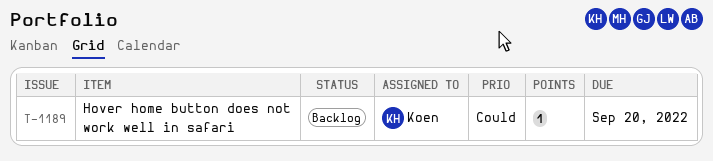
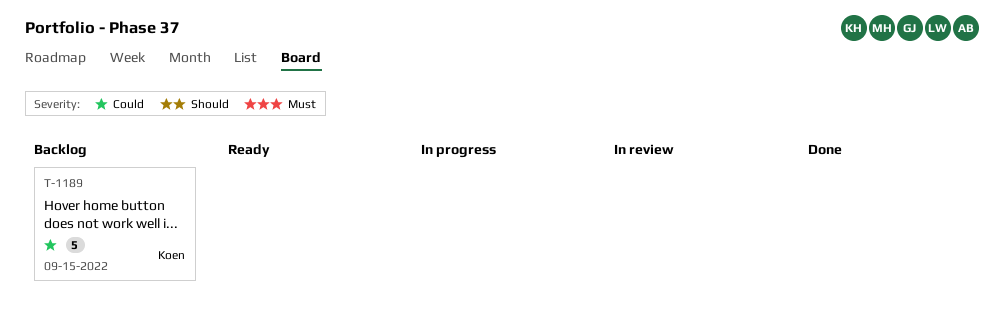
T-1189, estimate: 1 -> 5
T-1189, due: Sep 20 -> Sep 15

